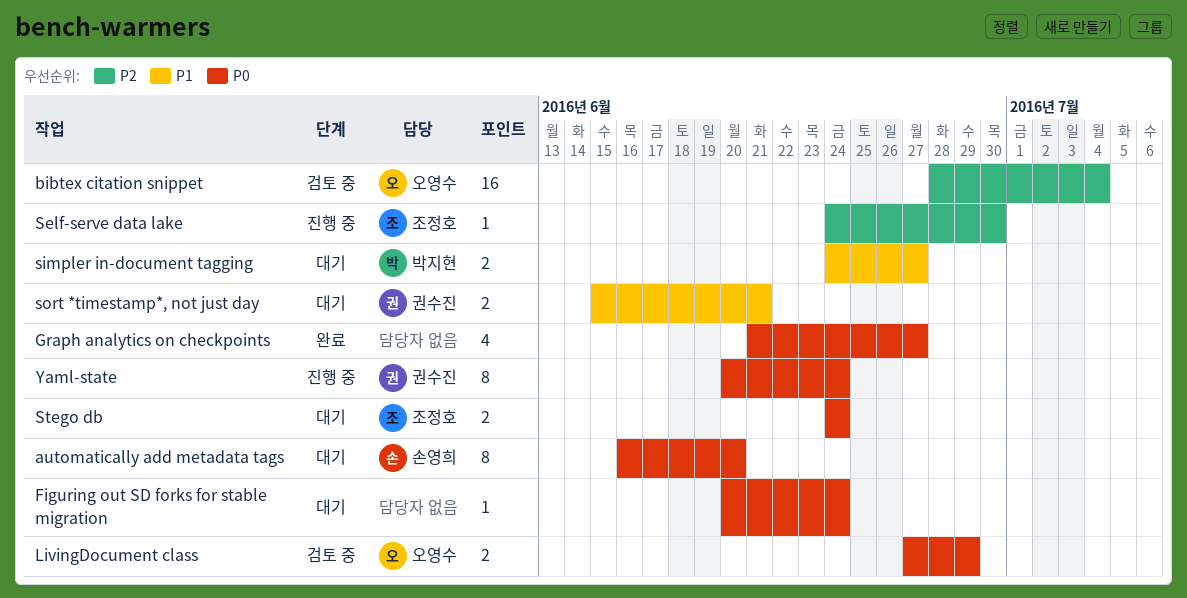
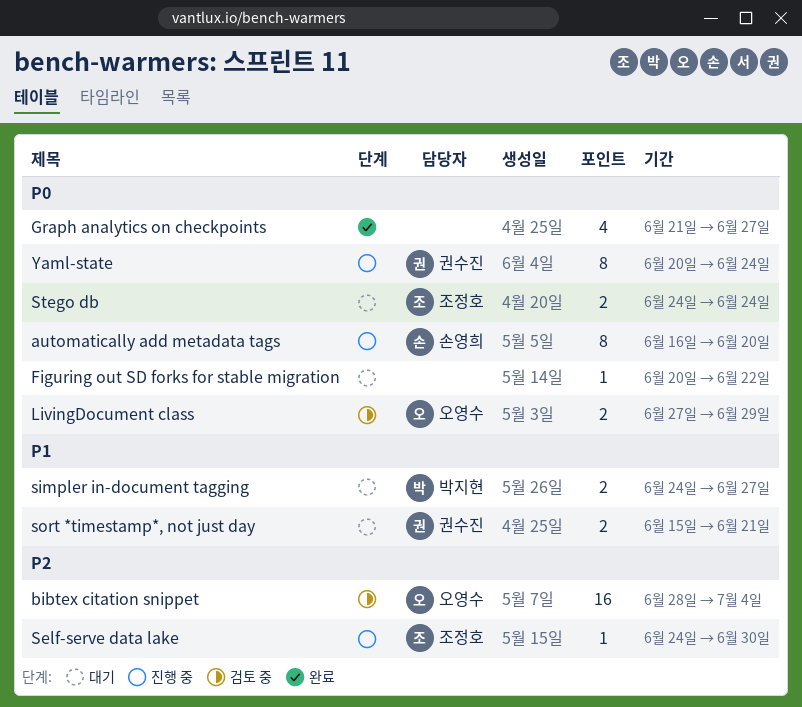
automatically add metadata tags, status: 대기 -> 진행 중
Figuring out SD forks for stable migration, due: Jun 24 -> Jun 22

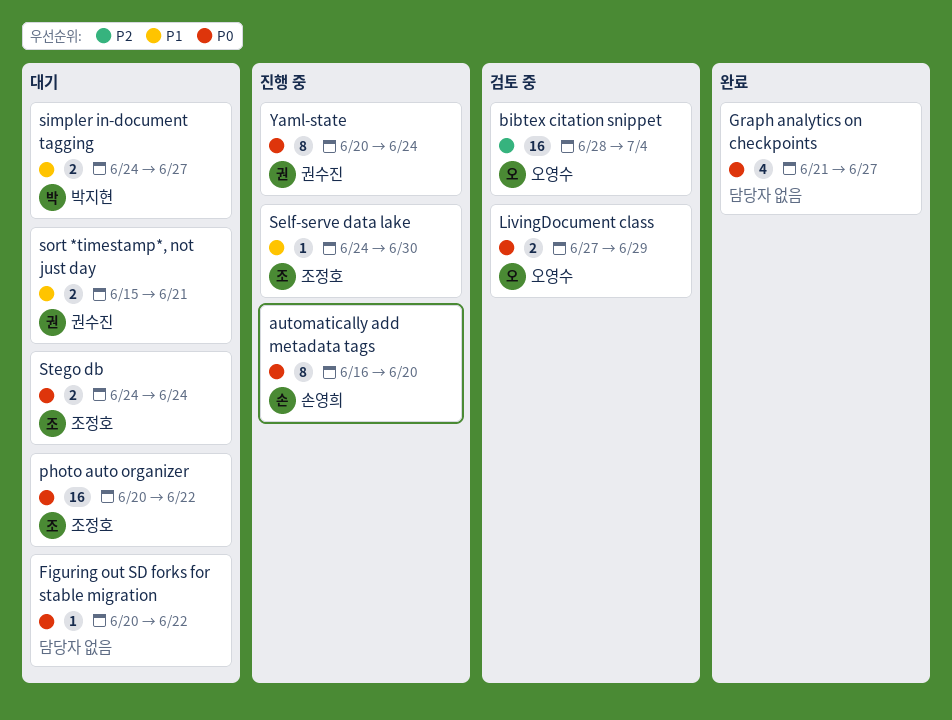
photo auto organizer: none -> present
Self-serve data lake, priority: P2 -> P1

